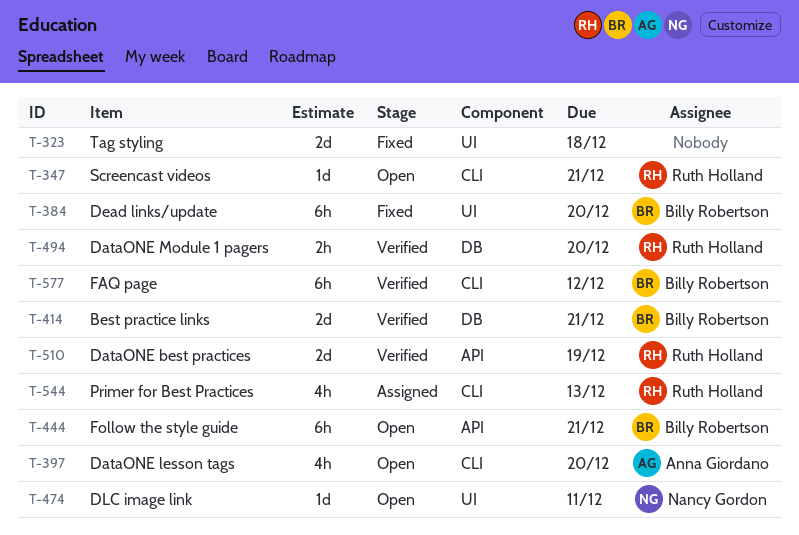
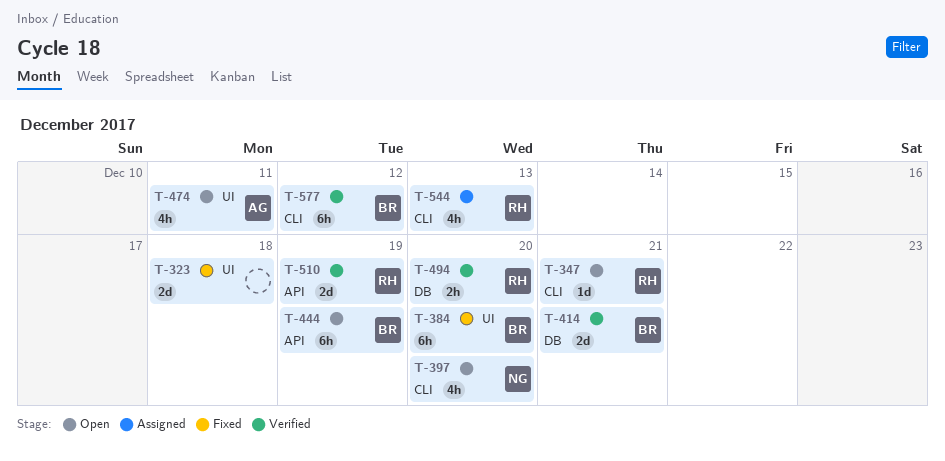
T-397, owner: Anna Giordano -> Nancy Gordon
T-444, due: Dec 21 -> Dec 19
T-474, owner: Nancy Gordon -> Anna Giordano
T-474, estimate: 1d -> 4h

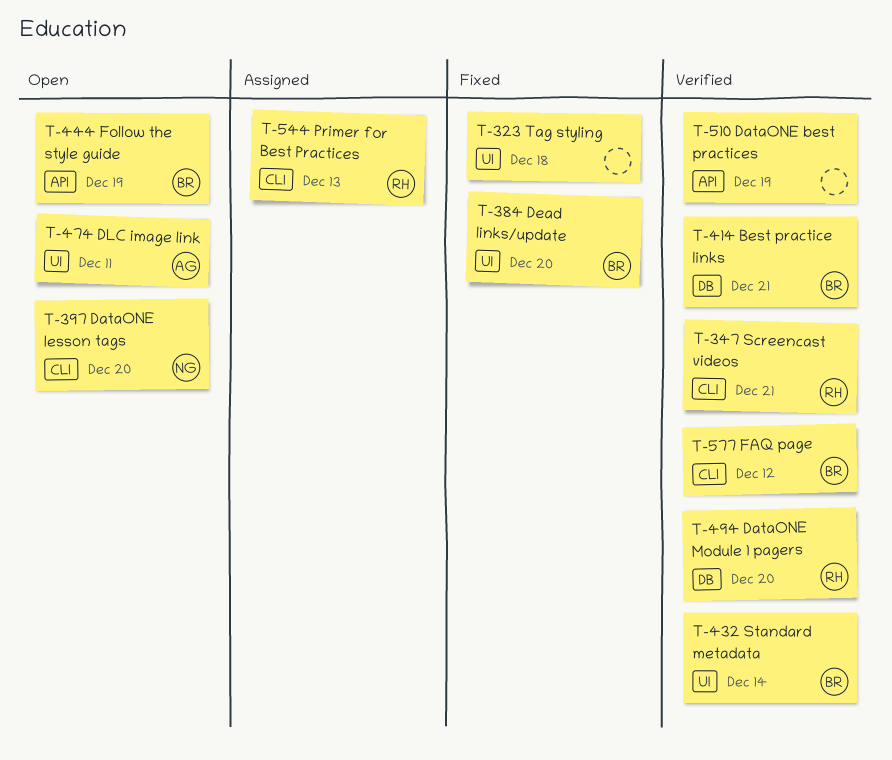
T-347, status: Open -> Verified
T-432: none -> present
T-510, owner: RH -> none

